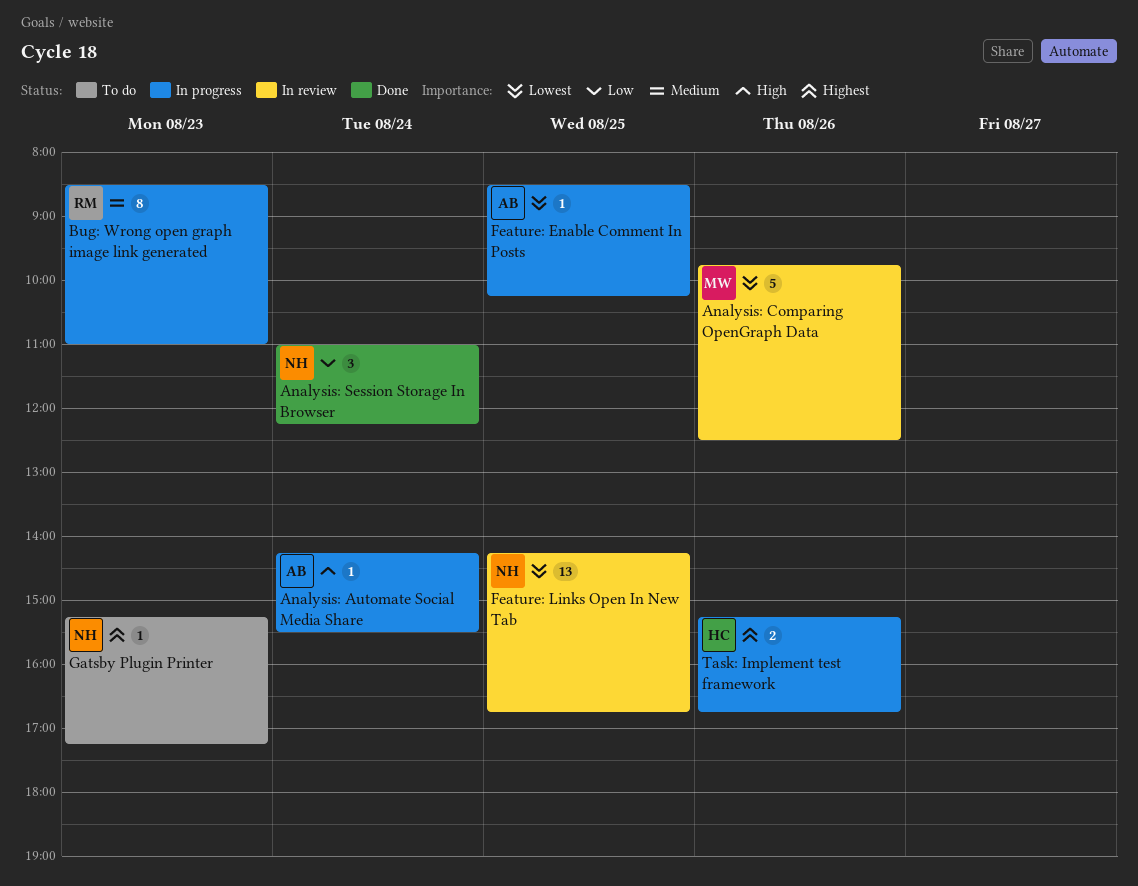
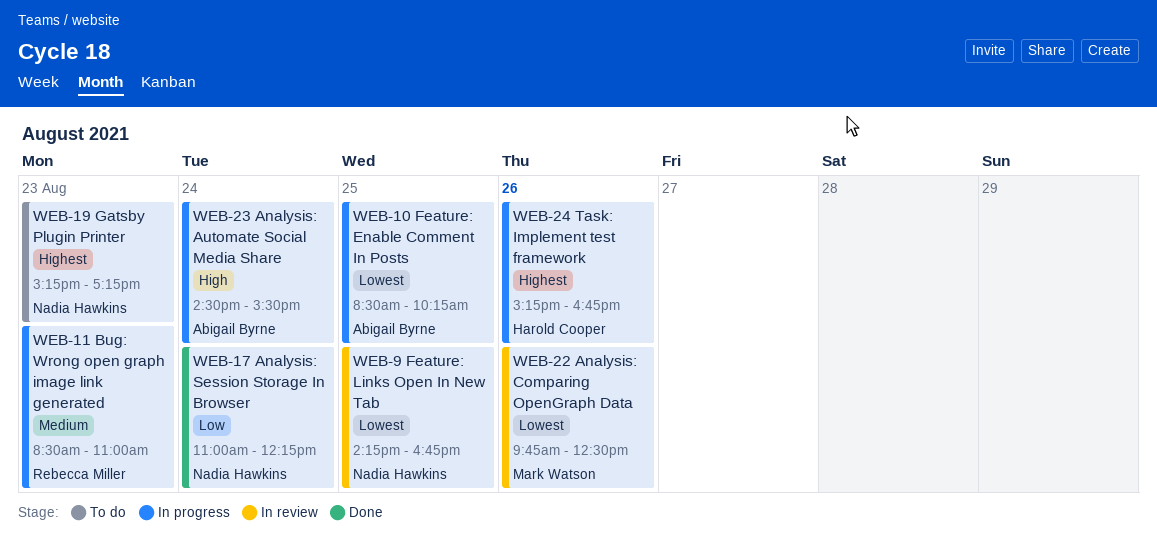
Analysis: Automate Social Media Share, begins: 14:15 -> 14:30

